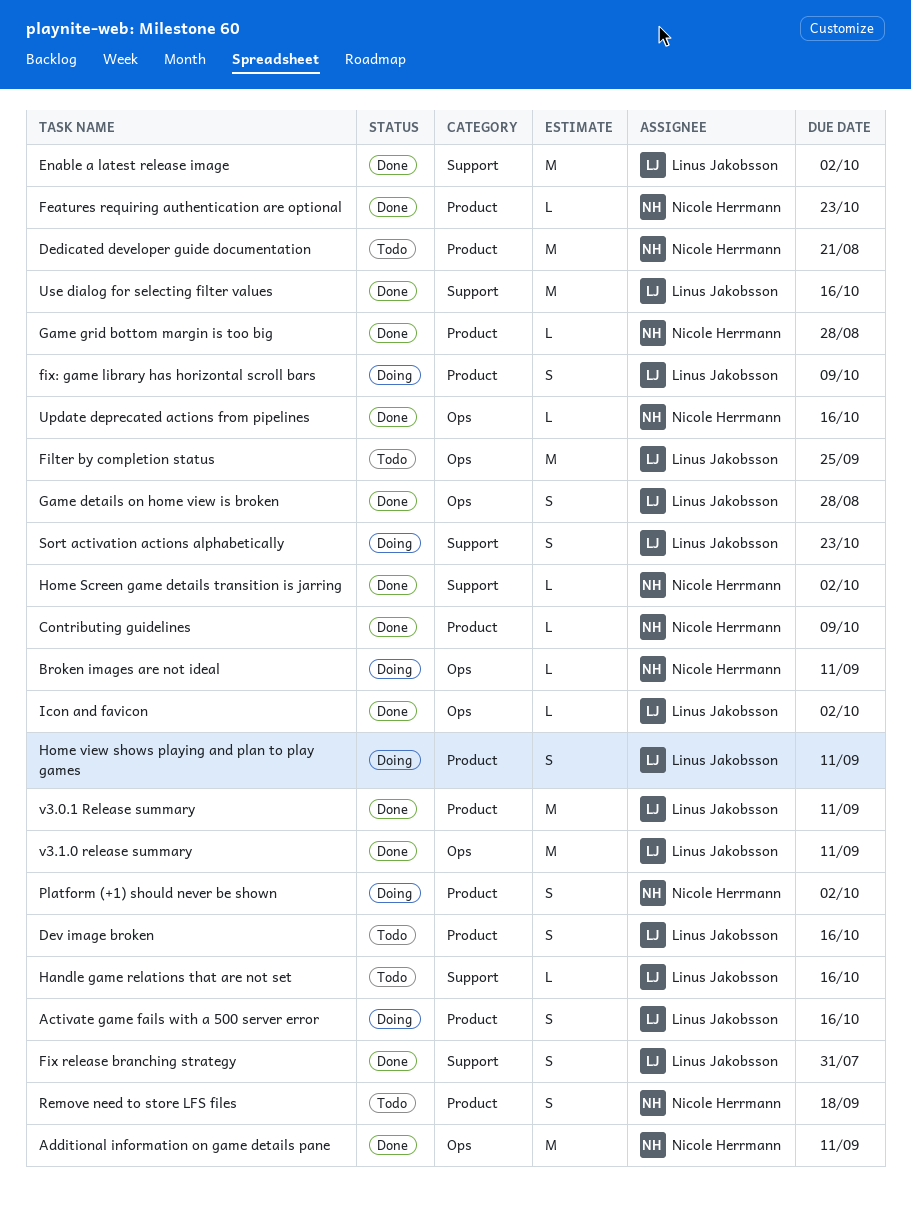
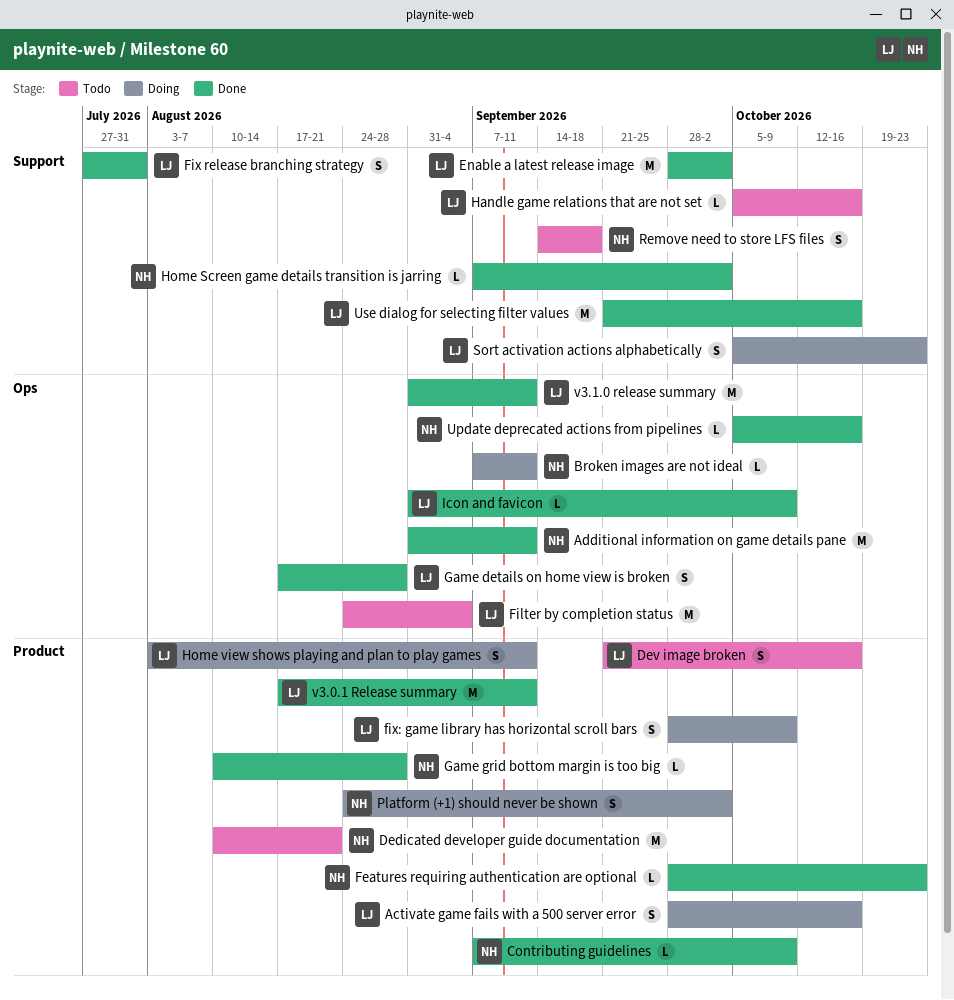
Filter by completion status, due: Sep 25 -> Sep 4
Icon and favicon, due: Oct 2 -> Oct 9
Remove need to store LFS files, label: Product -> Support

